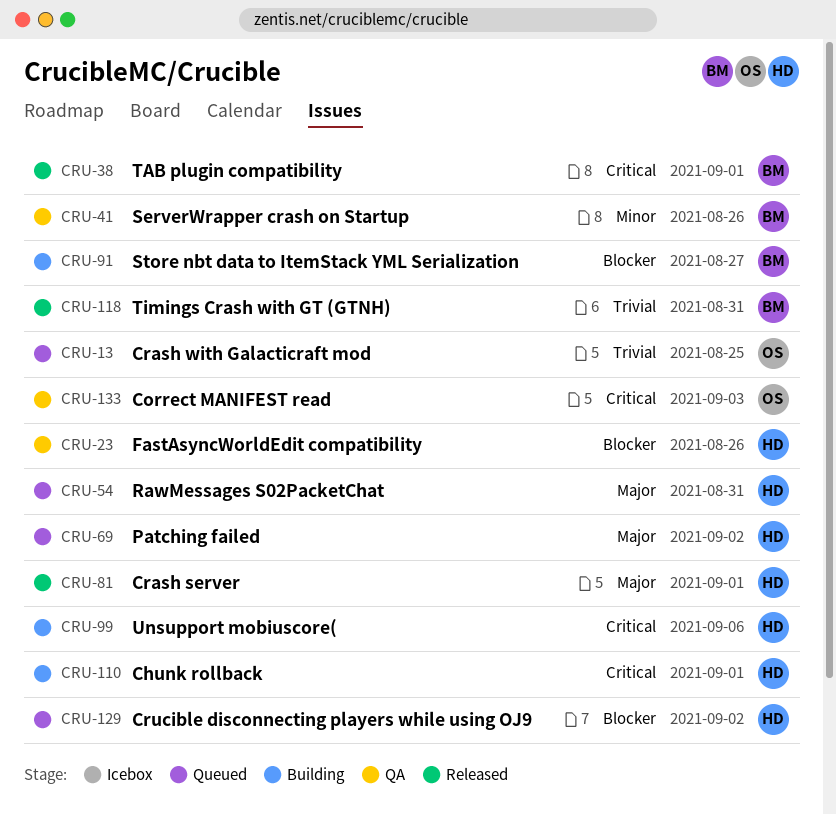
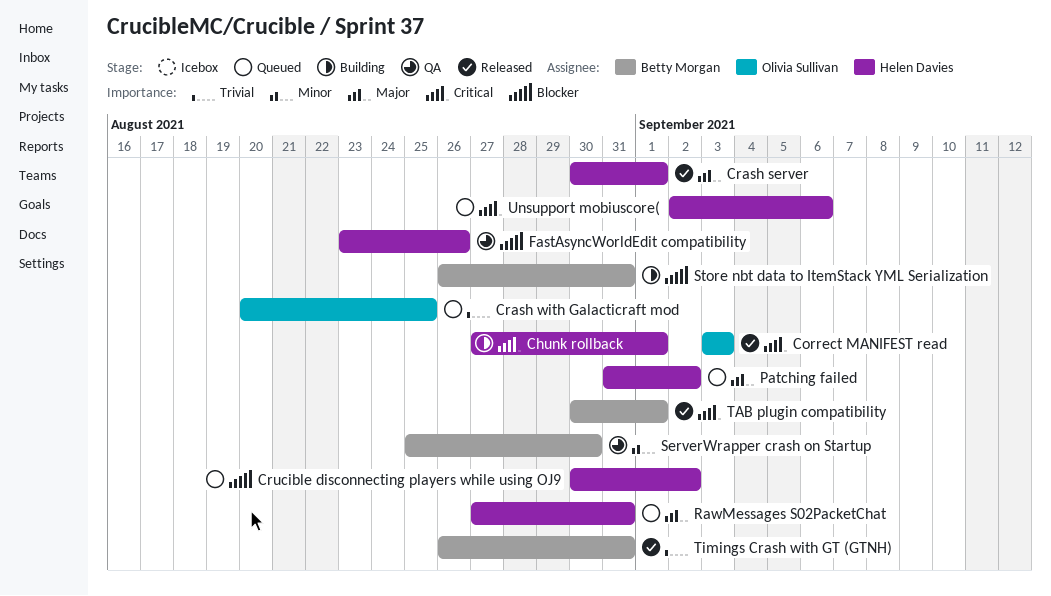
Correct MANIFEST read, status: QA -> Released
ServerWrapper crash on Startup, due: Aug 26 -> Aug 30
Store nbt data to ItemStack YML Serialization, due: Aug 27 -> Aug 31
Unsupport mobiuscore(, status: Building -> Queued

